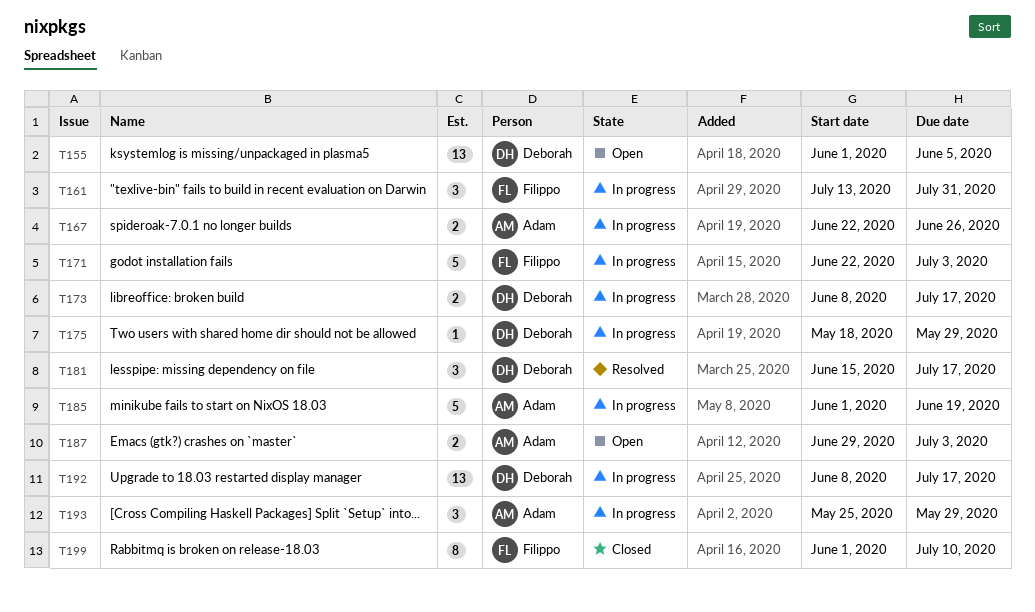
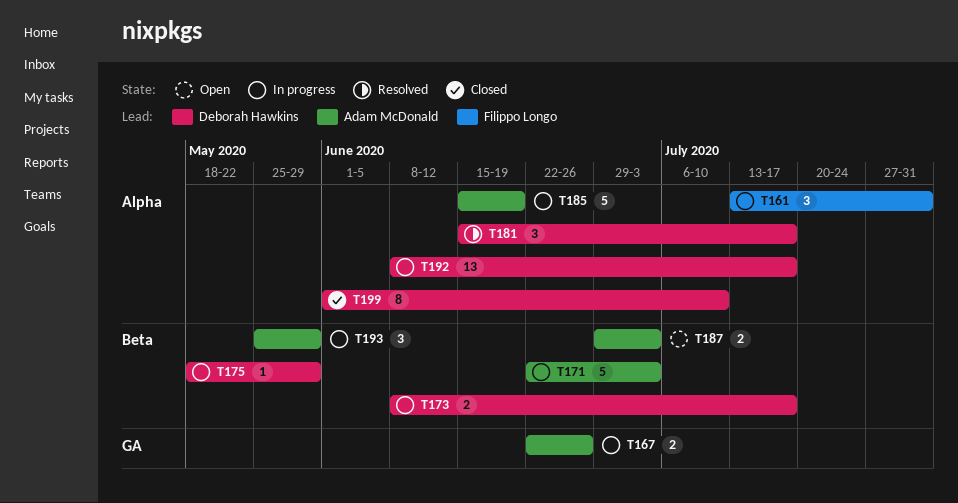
T155: present -> none
T171, owner: Filippo Longo -> Adam McDonald
T185, start: Jun 1 -> Jun 15
T199, owner: Filippo Longo -> Deborah Hawkins

